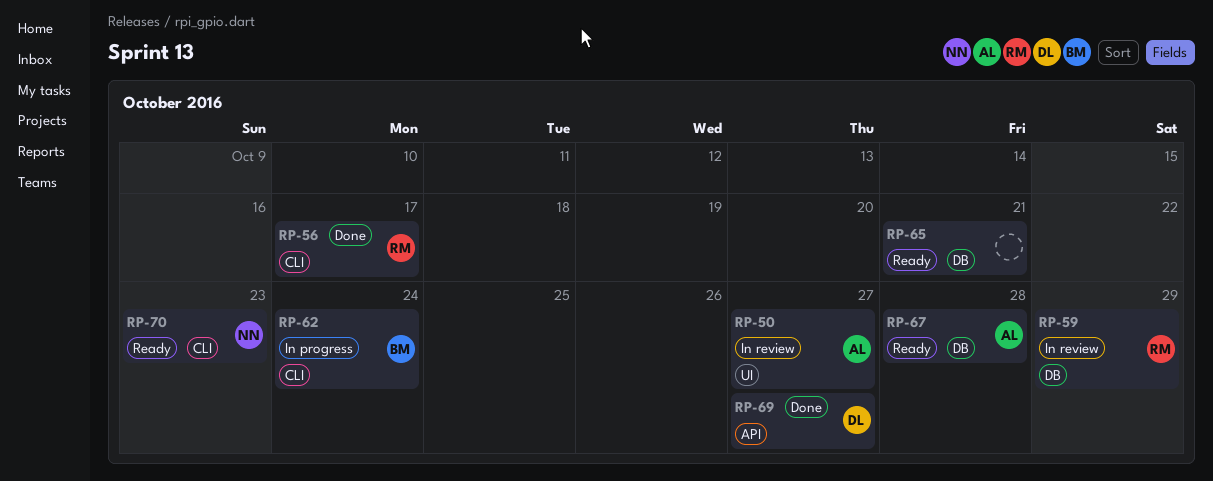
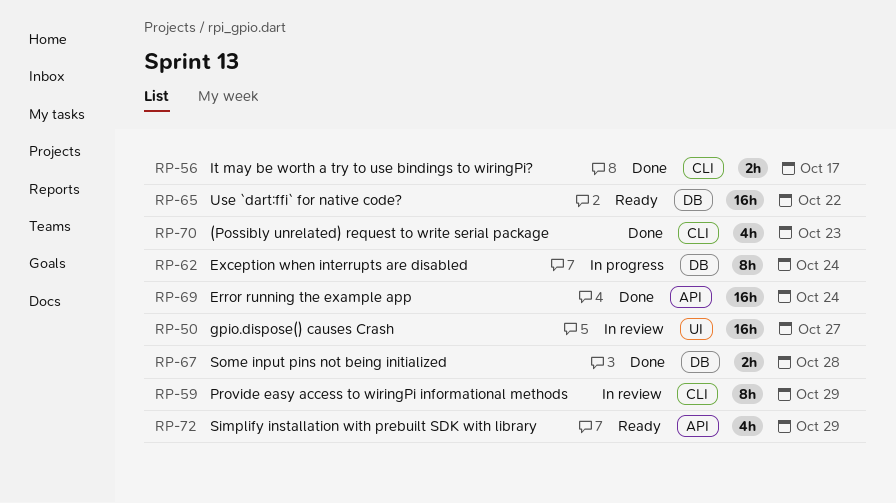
RP-59, label: DB -> CLI
RP-62, label: CLI -> DB
RP-65, due: Oct 21 -> Oct 22
RP-67, status: Ready -> Done
RP-69, due: Oct 27 -> Oct 24
RP-70, status: Ready -> Done
RP-72: none -> present

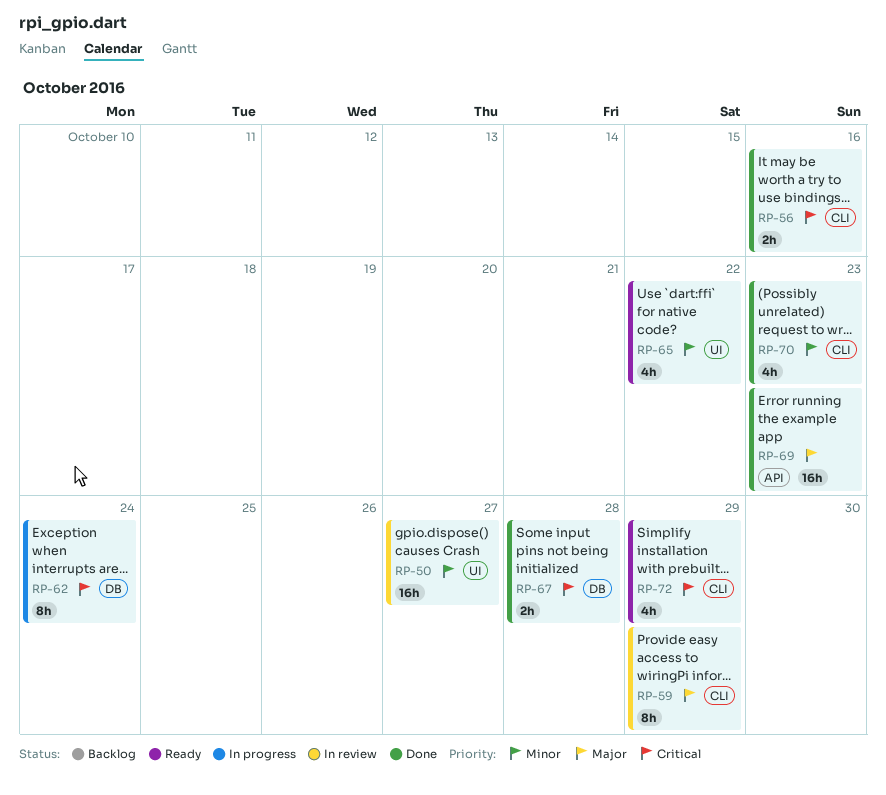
RP-56, due: Oct 17 -> Oct 16
RP-65, label: DB -> UI
RP-65, estimate: 16h -> 4h
RP-69, due: Oct 24 -> Oct 23
RP-72, label: API -> CLI

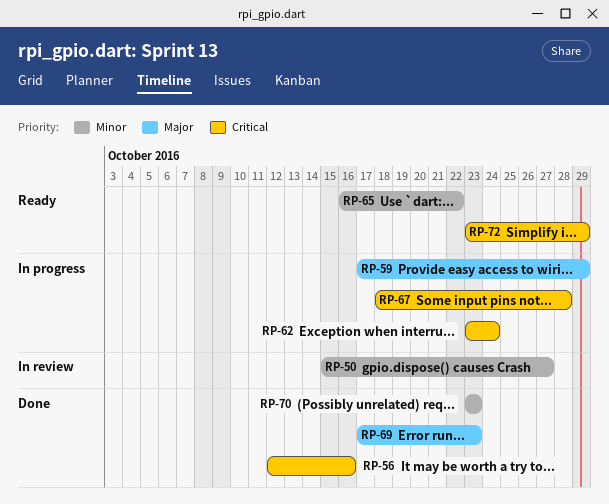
RP-59, status: In review -> In progress
RP-67, status: Done -> In progress

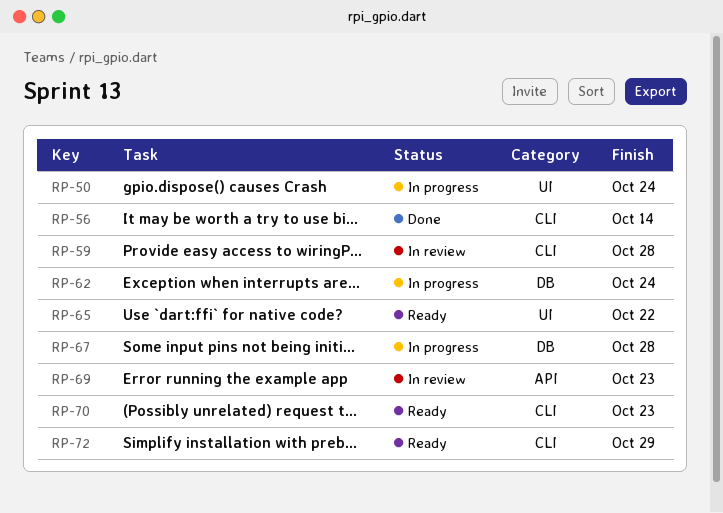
RP-50, status: In review -> In progress
RP-50, due: Oct 27 -> Oct 24
RP-56, due: Oct 16 -> Oct 14
RP-59, status: In progress -> In review
RP-59, due: Oct 29 -> Oct 28
RP-69, status: Done -> In review
RP-70, status: Done -> Ready

